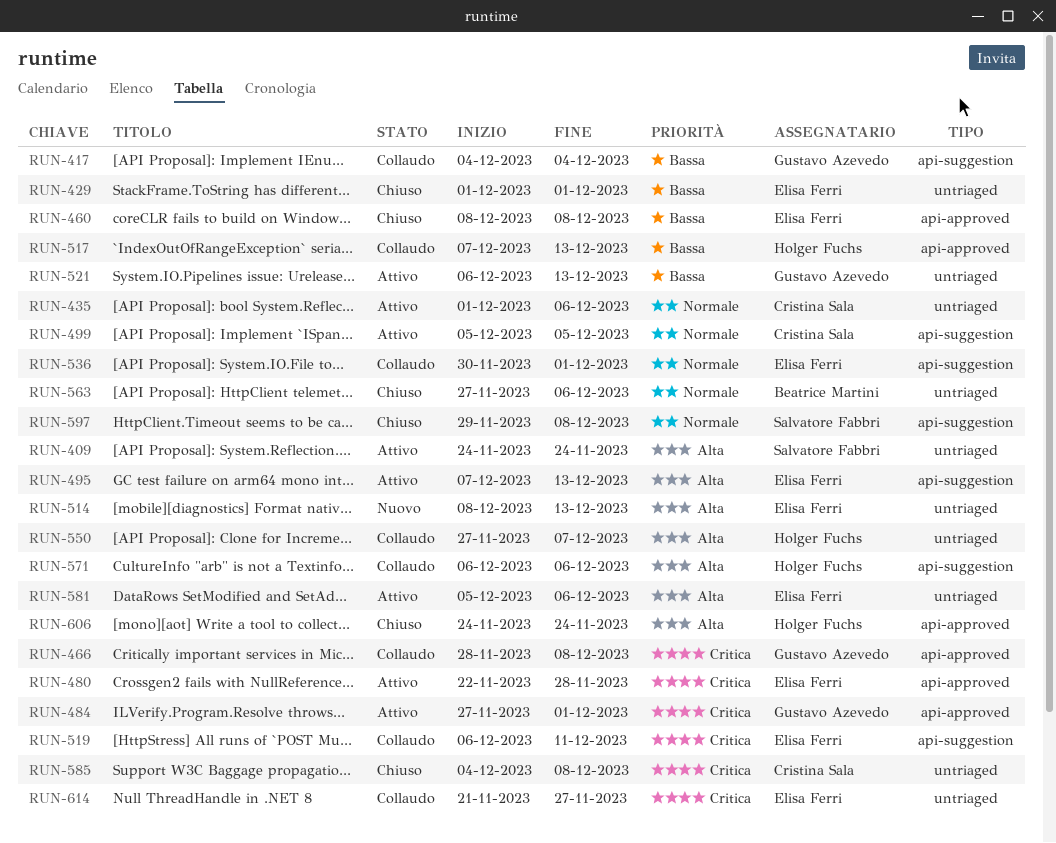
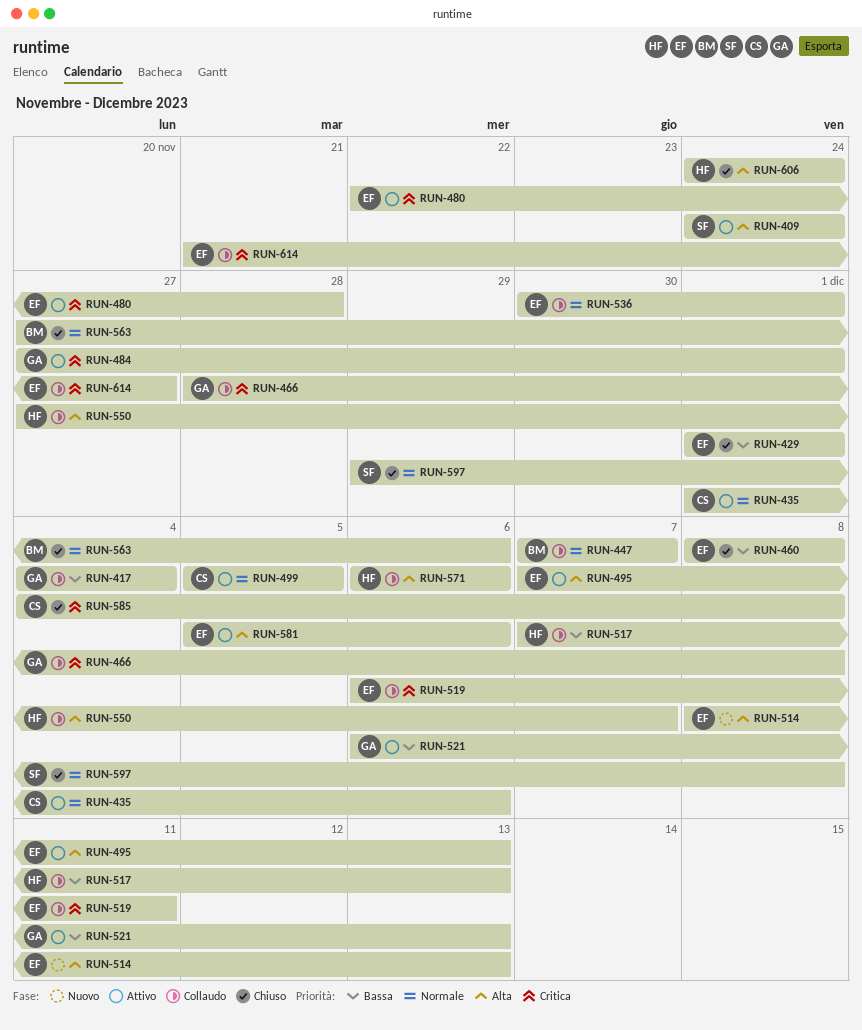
RUN-447: none -> present

